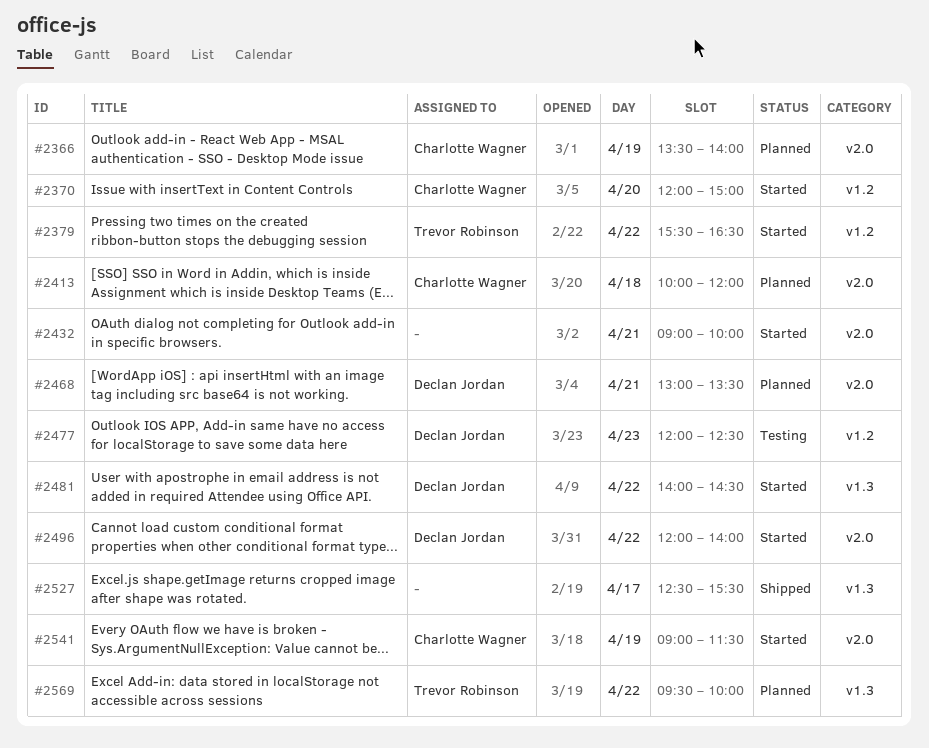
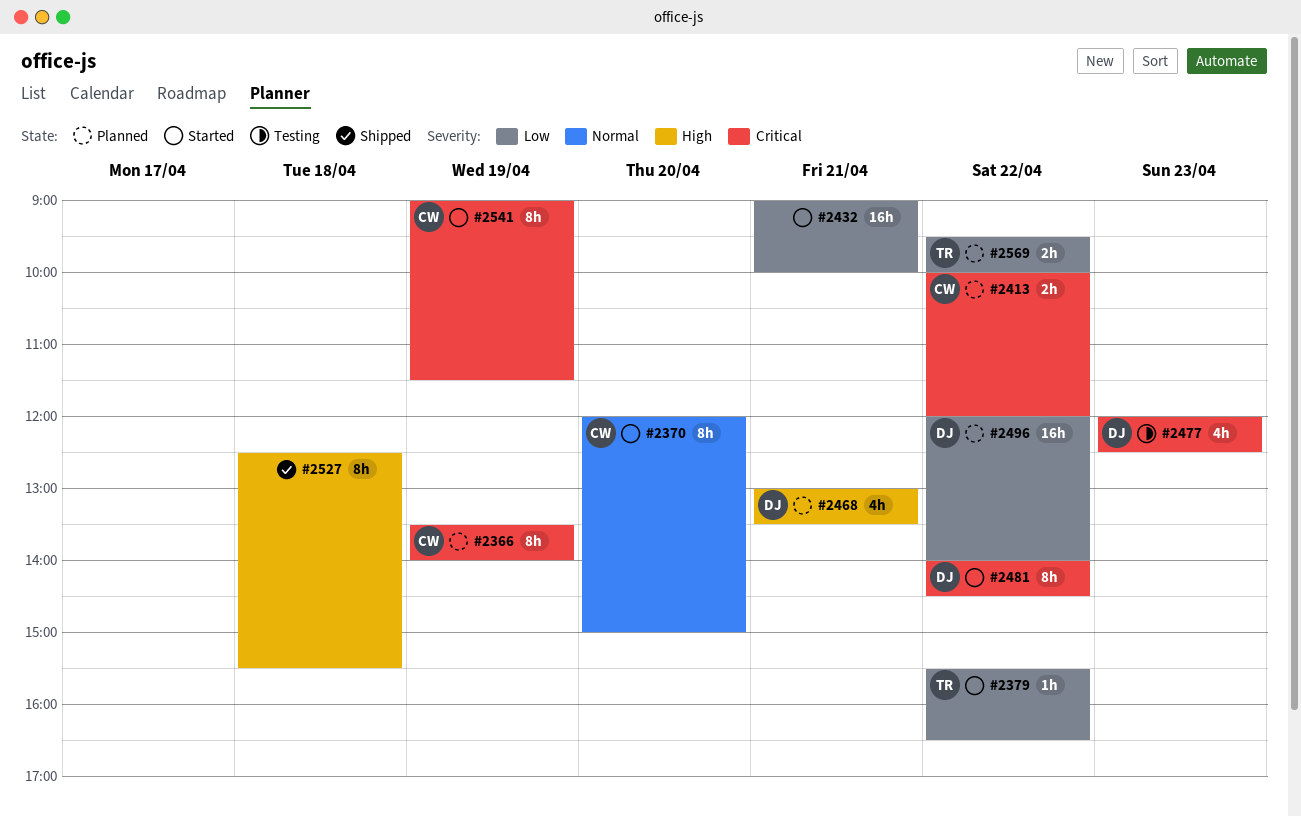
#2413, day: Apr 18 -> Apr 22
#2496, status: Started -> Planned
#2527, day: Apr 17 -> Apr 18

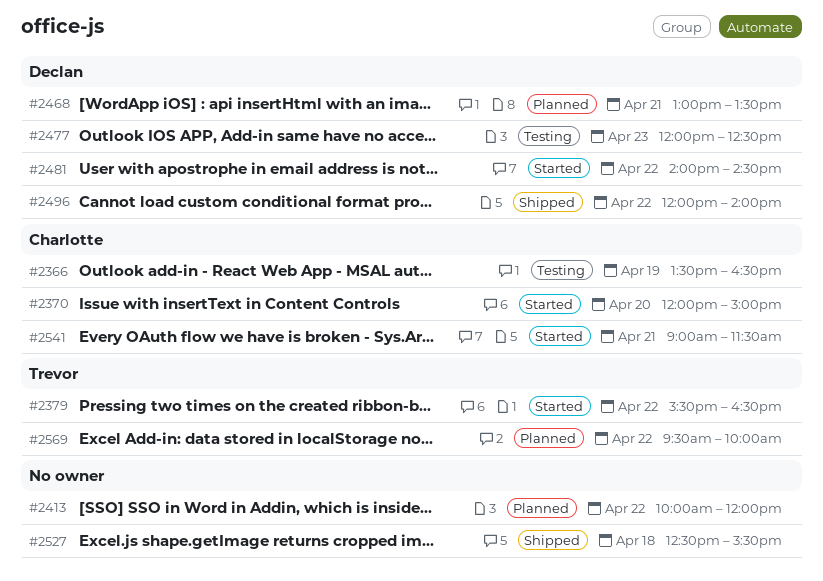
#2366, status: Planned -> Testing
#2366, ends: 14:00 -> 16:30
#2413, owner: Charlotte -> none
#2432: present -> none
#2496, status: Planned -> Shipped
#2541, day: Apr 19 -> Apr 21

